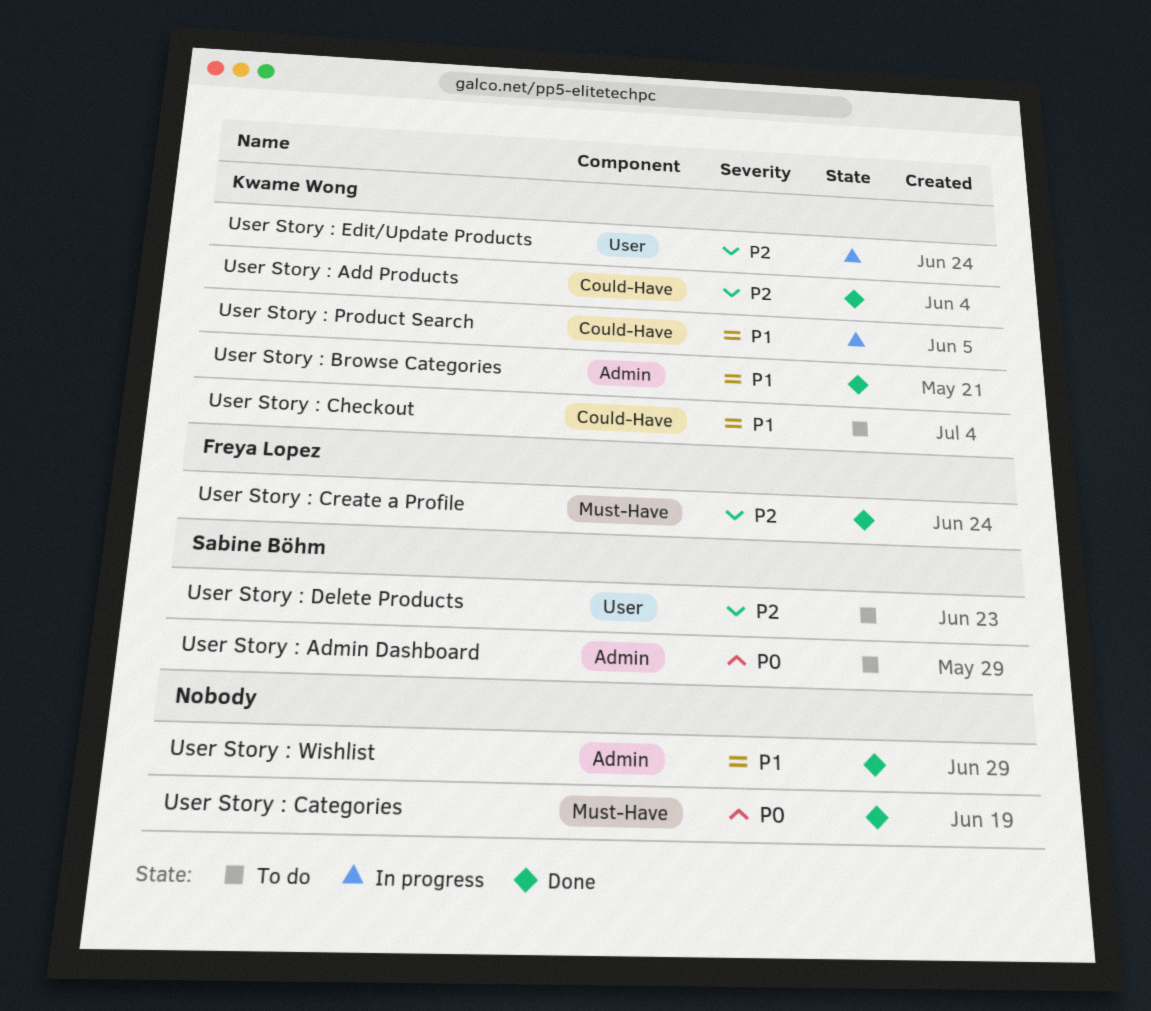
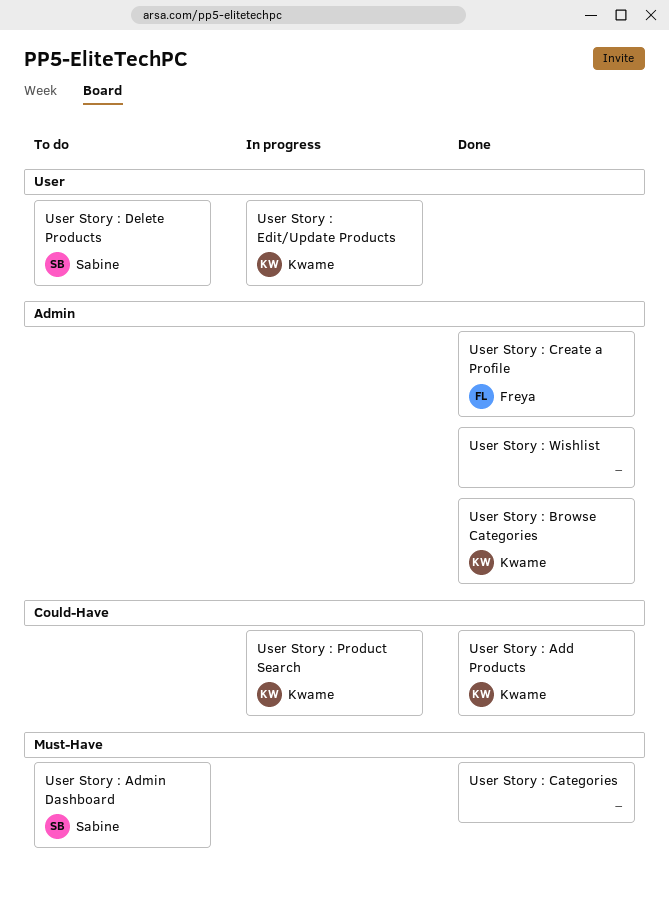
User Story : Admin Dashboard, label: Admin -> Must-Have
User Story : Checkout: present -> none
User Story : Create a Profile, label: Must-Have -> Admin

